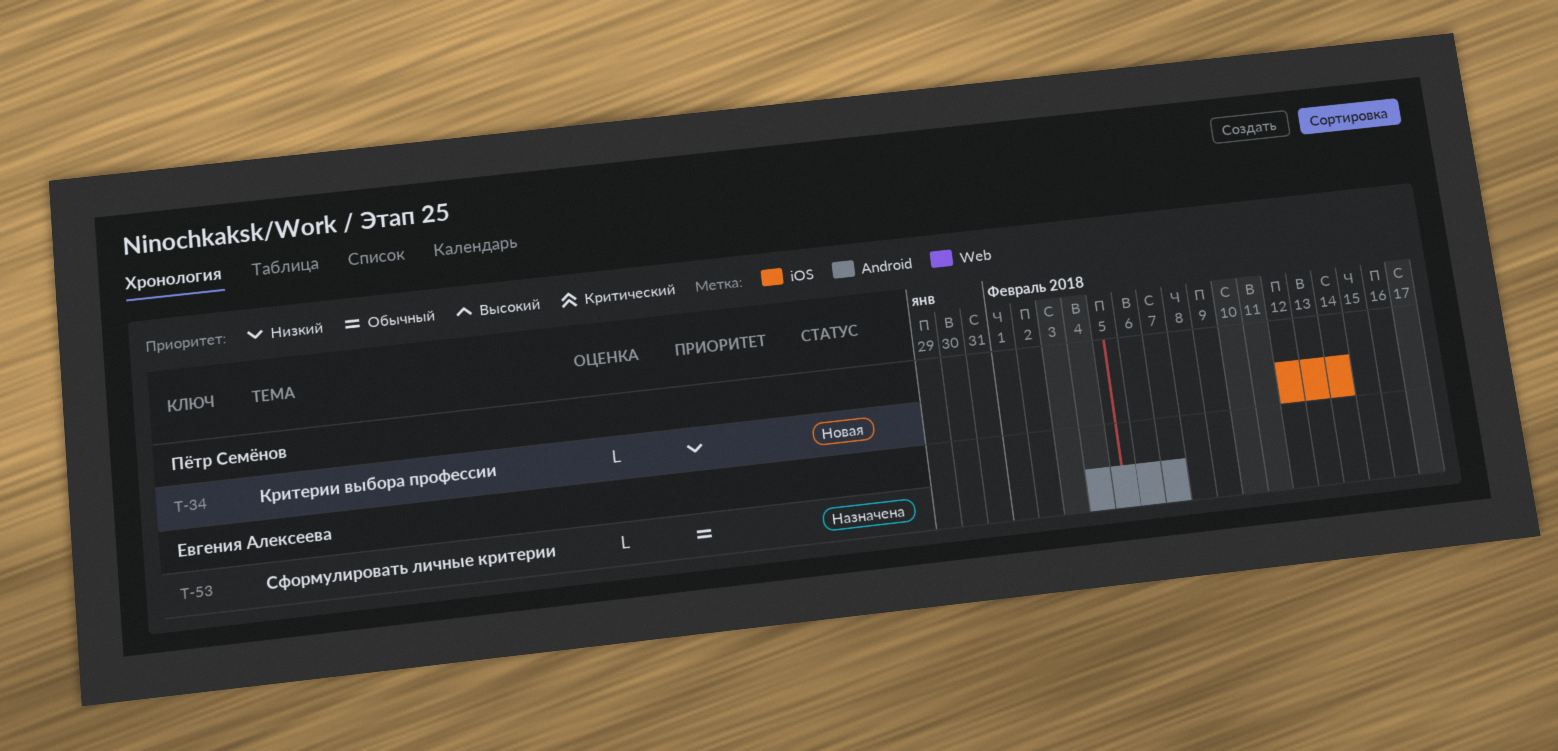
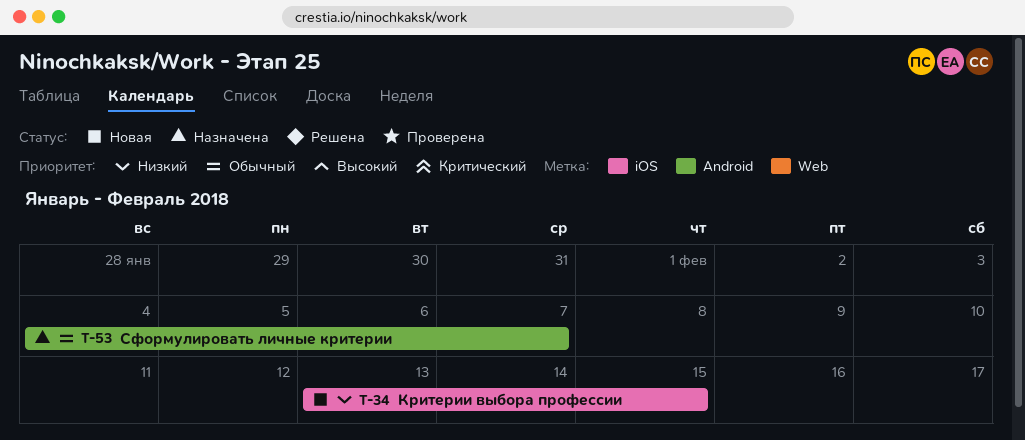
T-34, start: Feb 12 -> Feb 13
T-34, due: Feb 14 -> Feb 15

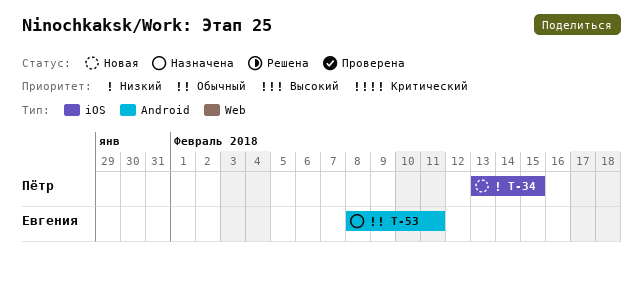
T-53, start: Feb 4 -> Feb 8
T-53, due: Feb 7 -> Feb 11

